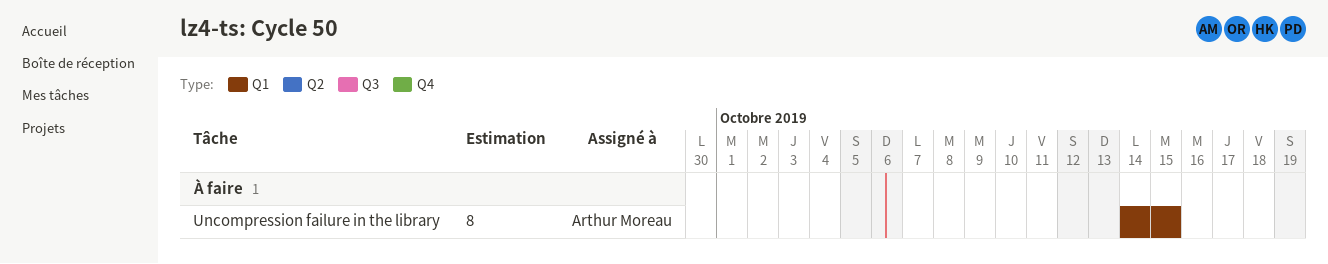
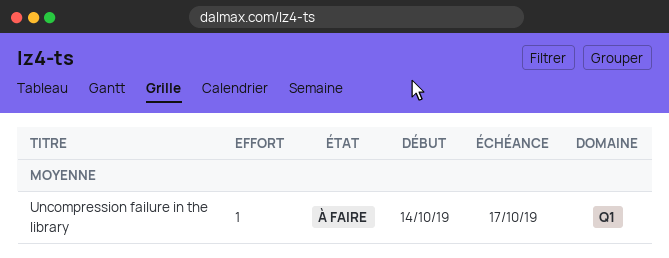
Uncompression failure in the library, estimate: 8 -> 1
Uncompression failure in the library, due: Oct 15 -> Oct 17

